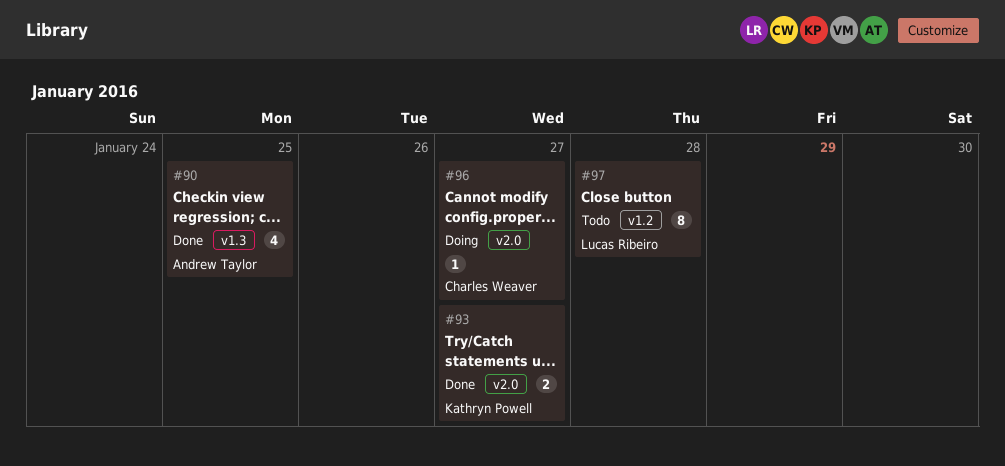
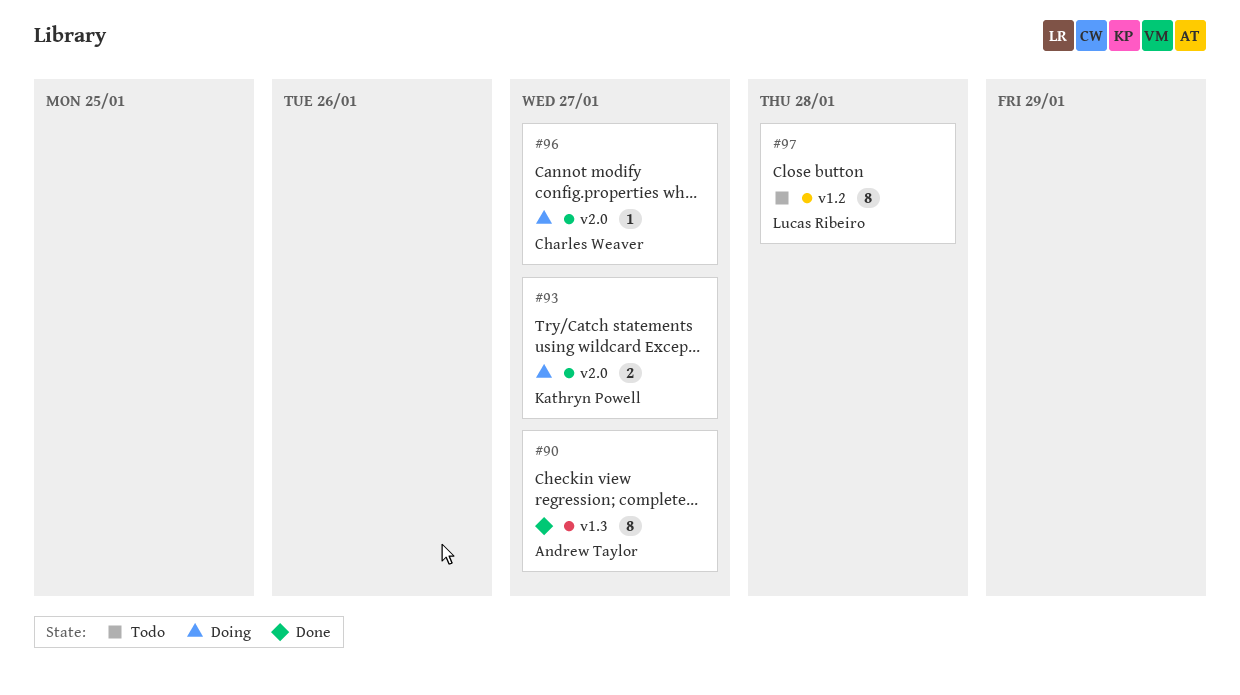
#90, estimate: 4 -> 8
#90, due: Jan 25 -> Jan 27
#93, status: Done -> Doing

